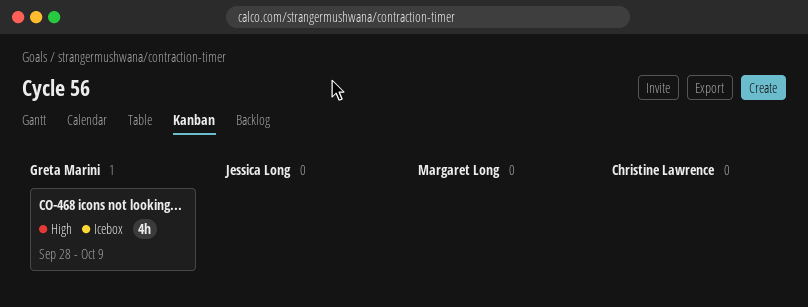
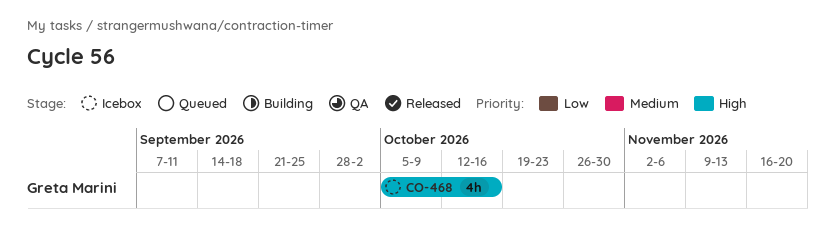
CO-468, start: Sep 28 -> Oct 5
CO-468, due: Oct 9 -> Oct 16

